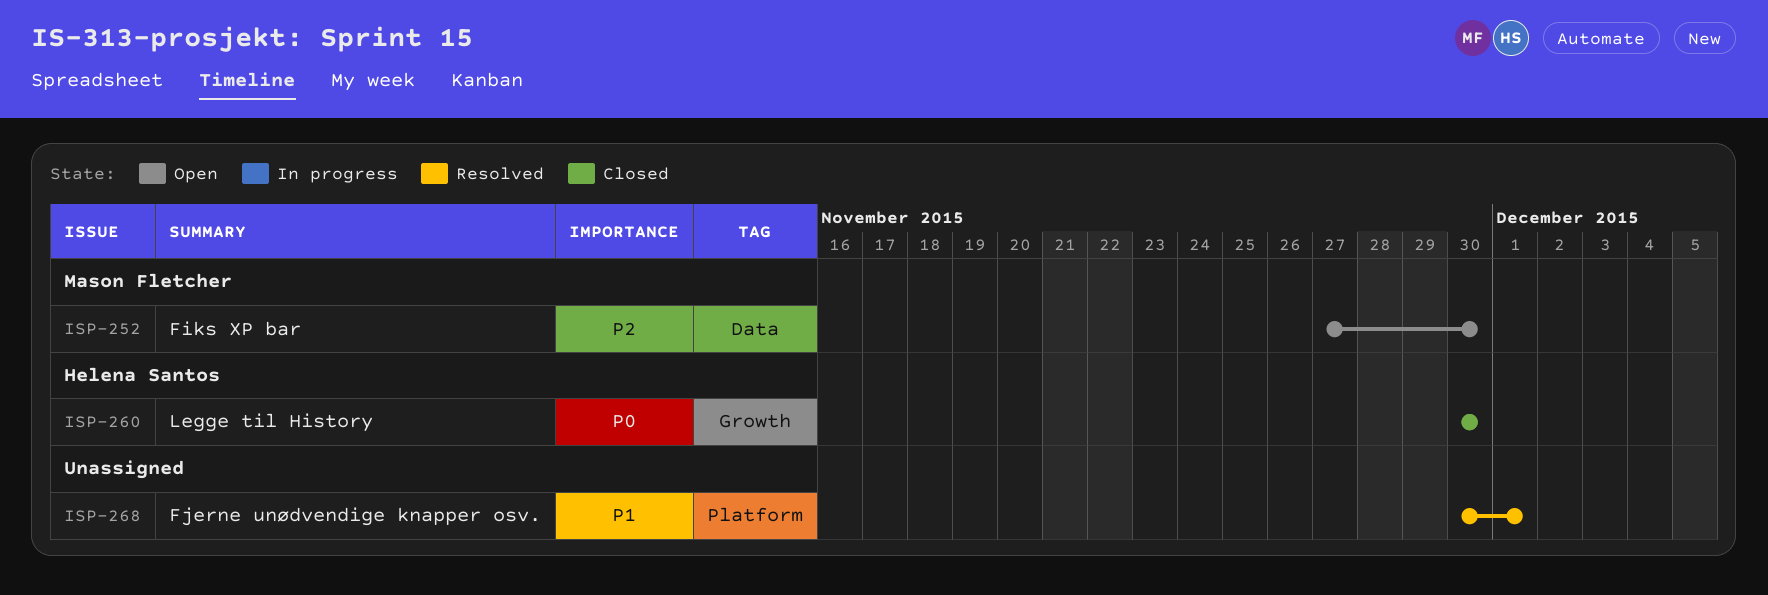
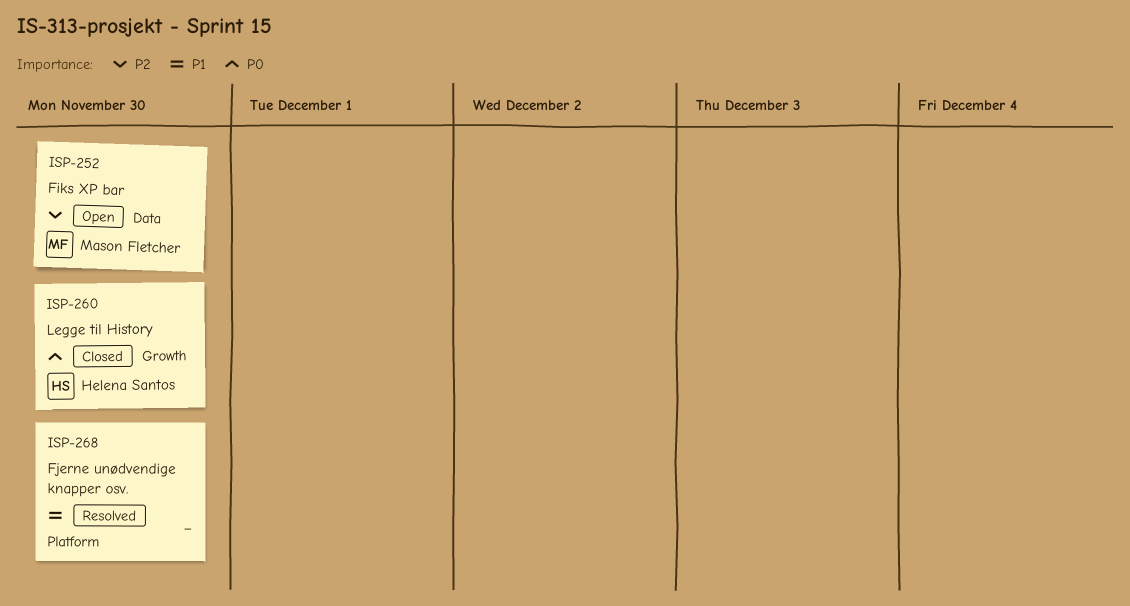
ISP-268, due: Dec 1 -> Nov 30

